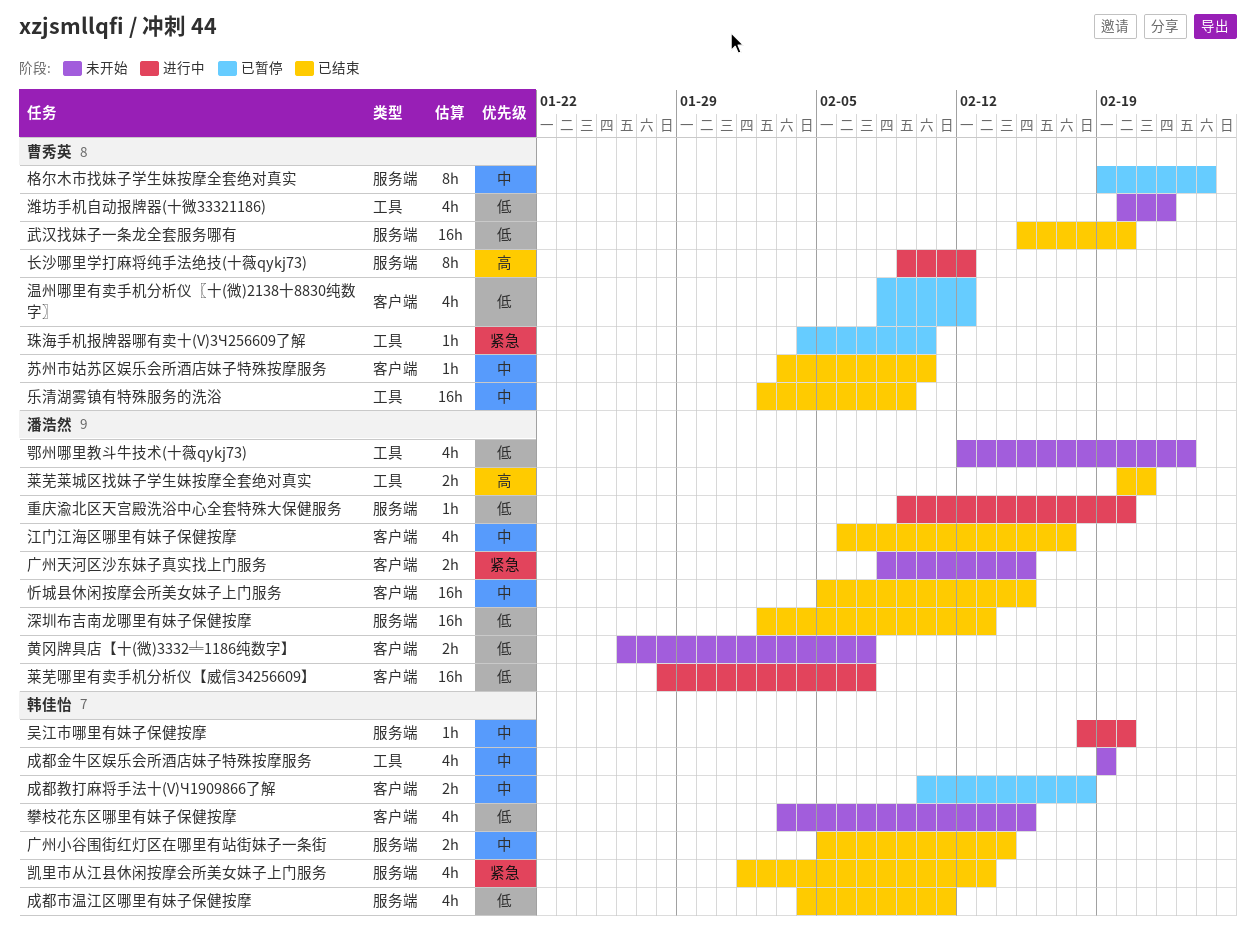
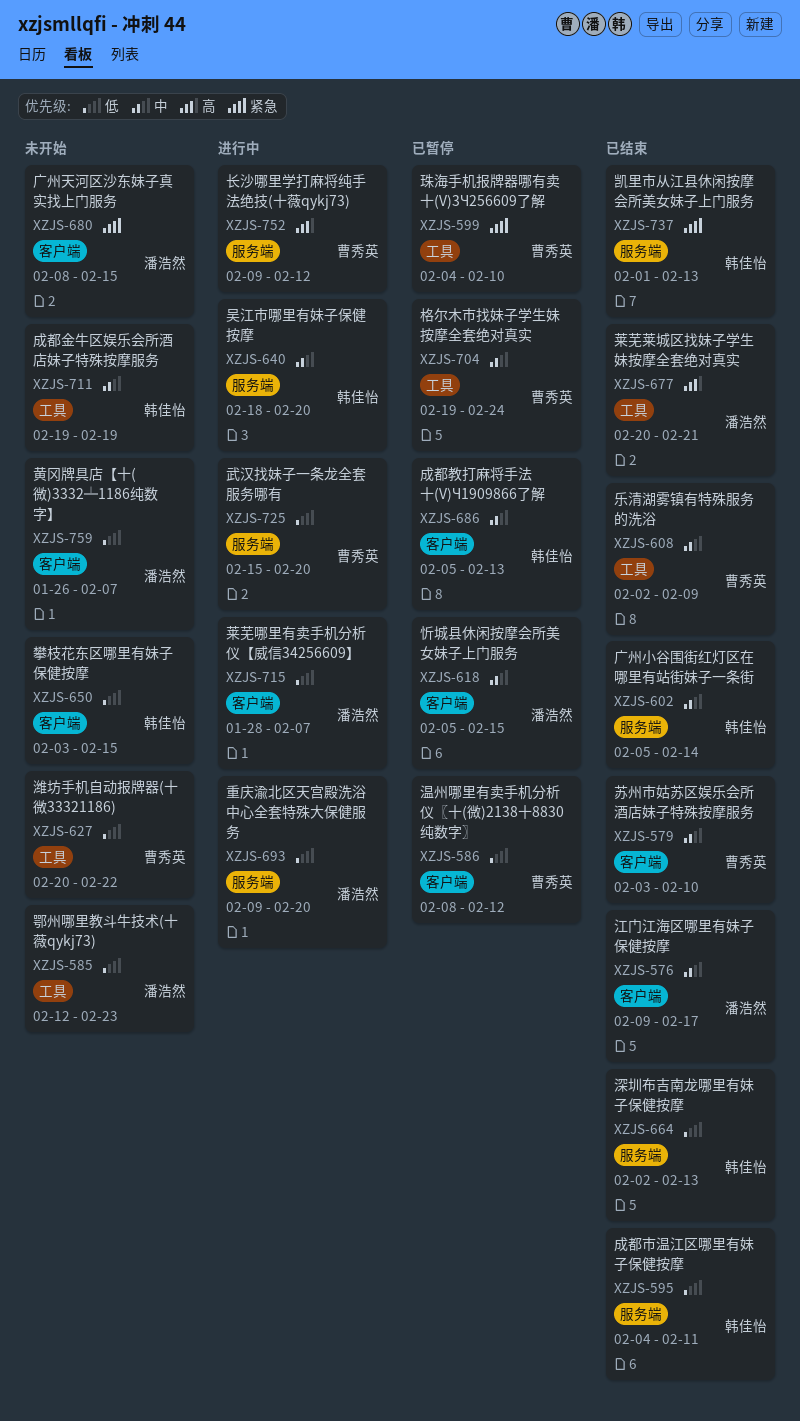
忻城县休闲按摩会所美女妹子上门服务, status: 已结束 -> 已暂停
成都教打麻将手法十(V)Ч1909866了解, start: Feb 10 -> Feb 5
成都教打麻将手法十(V)Ч1909866了解, due: Feb 18 -> Feb 13
格尔木市找妹子学生妹按摩全套绝对真实, label: 服务端 -> 工具
武汉找妹子一条龙全套服务哪有, status: 已结束 -> 进行中
江门江海区哪里有妹子保健按摩, start: Feb 6 -> Feb 9
深圳布吉南龙哪里有妹子保健按摩, owner: 潘浩然 -> 韩佳怡

